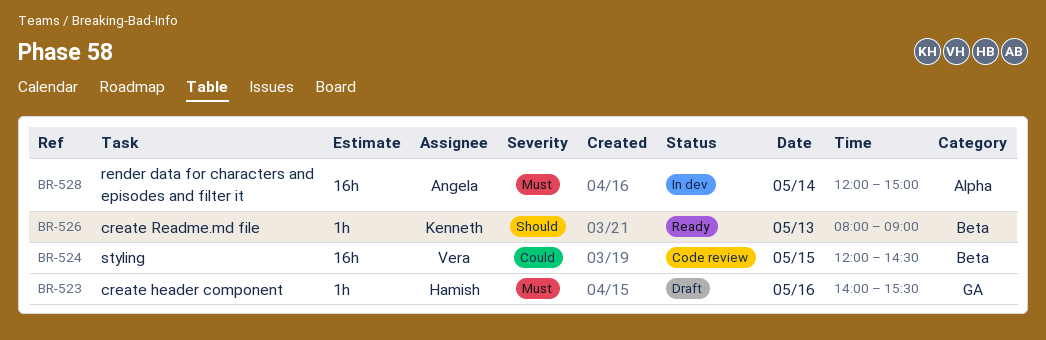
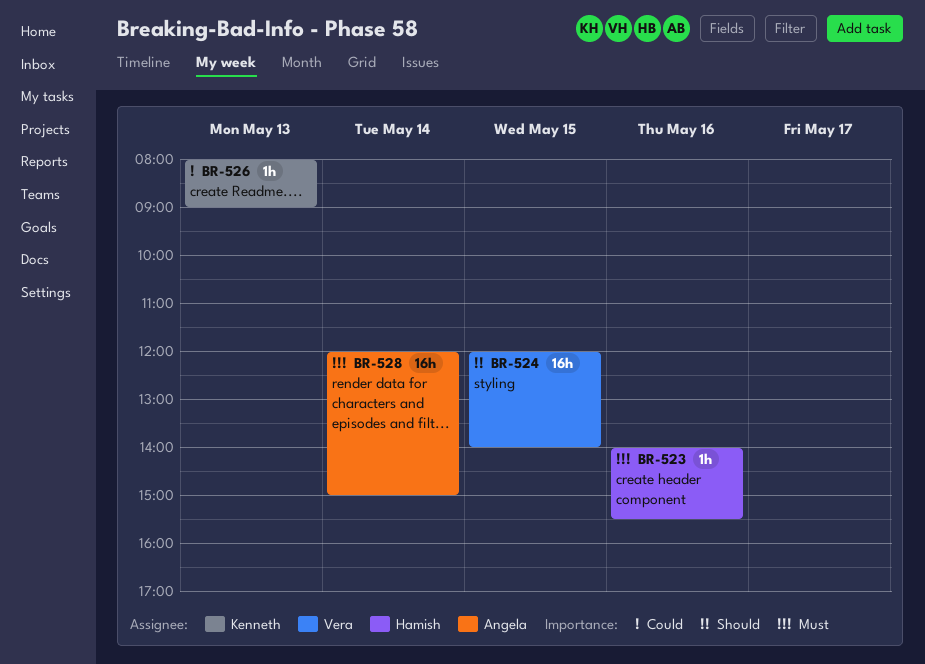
BR-524, priority: Could -> Should
BR-524, ends: 14:30 -> 14:00
BR-526, priority: Should -> Could

